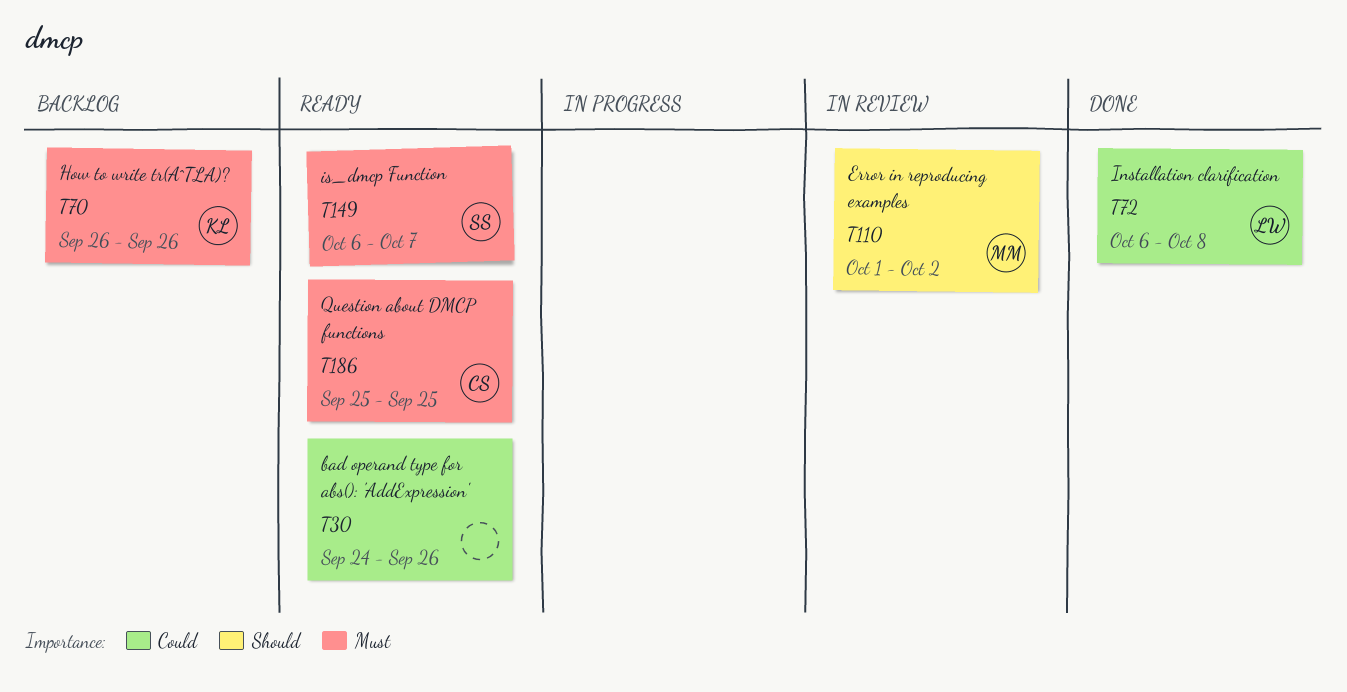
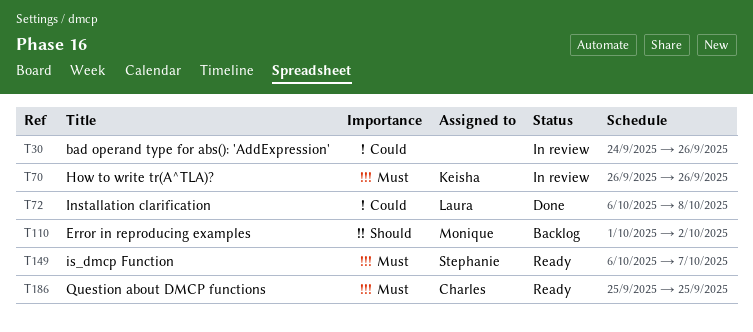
T30, status: Ready -> In review
T70, status: Backlog -> In review
T110, status: In review -> Backlog

